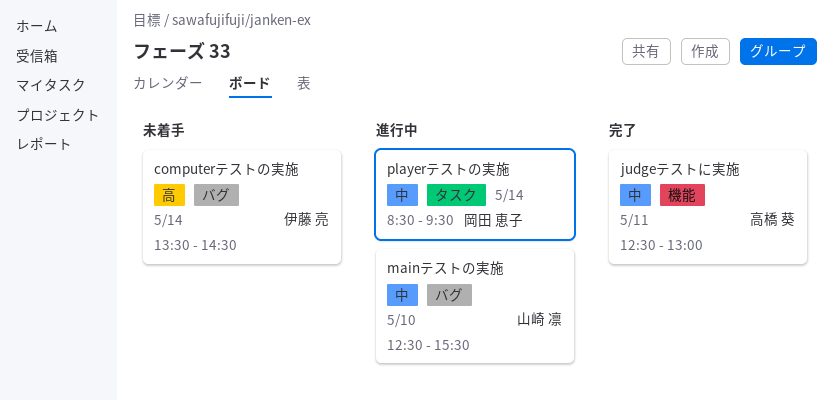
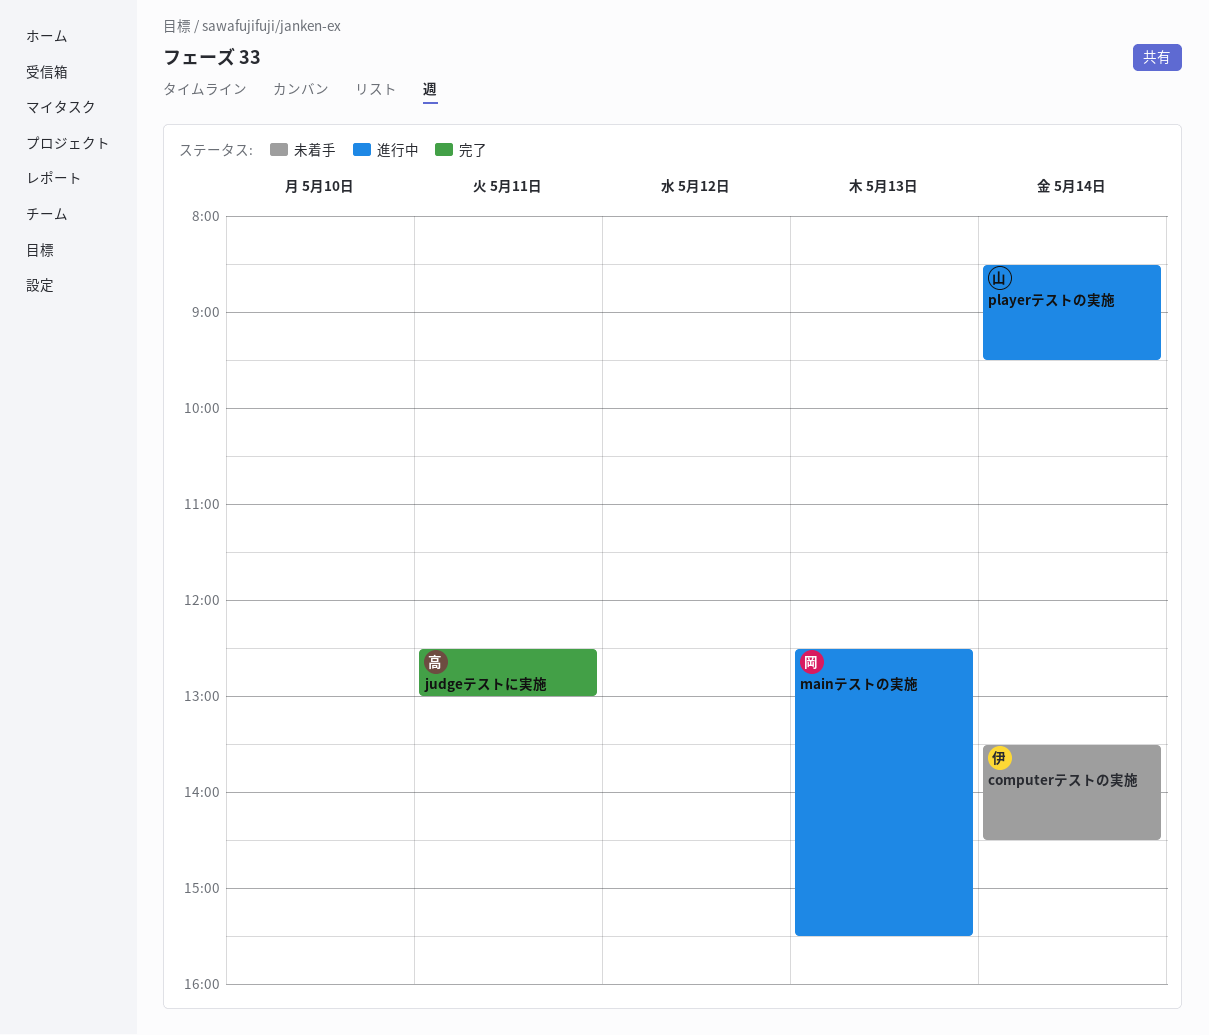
mainテストの実施, owner: 山崎 凛 -> 岡田 恵子
mainテストの実施, day: May 10 -> May 13
playerテストの実施, owner: 岡田 恵子 -> 山崎 凛

